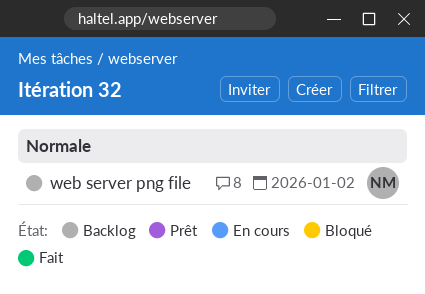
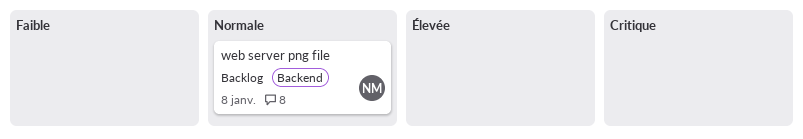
web server png file, due: Jan 2 -> Jan 8

